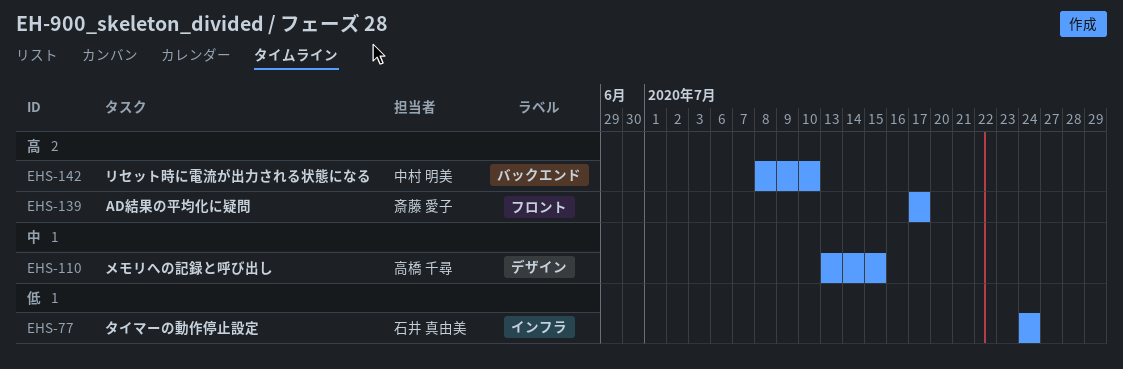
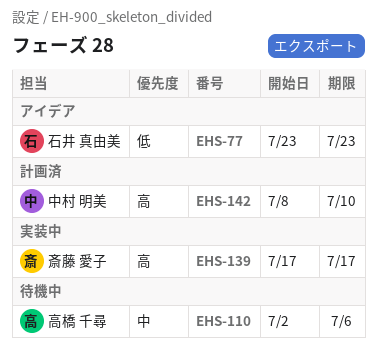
EHS-77, start: Jul 24 -> Jul 23
EHS-77, due: Jul 24 -> Jul 23
EHS-110, start: Jul 13 -> Jul 2
EHS-110, due: Jul 15 -> Jul 6

